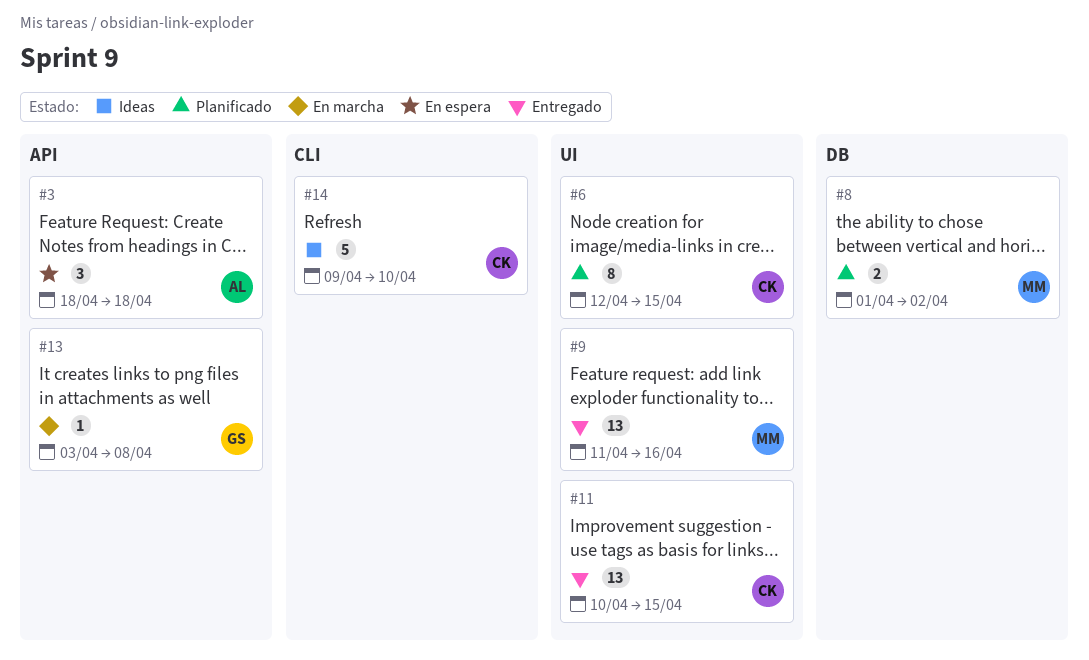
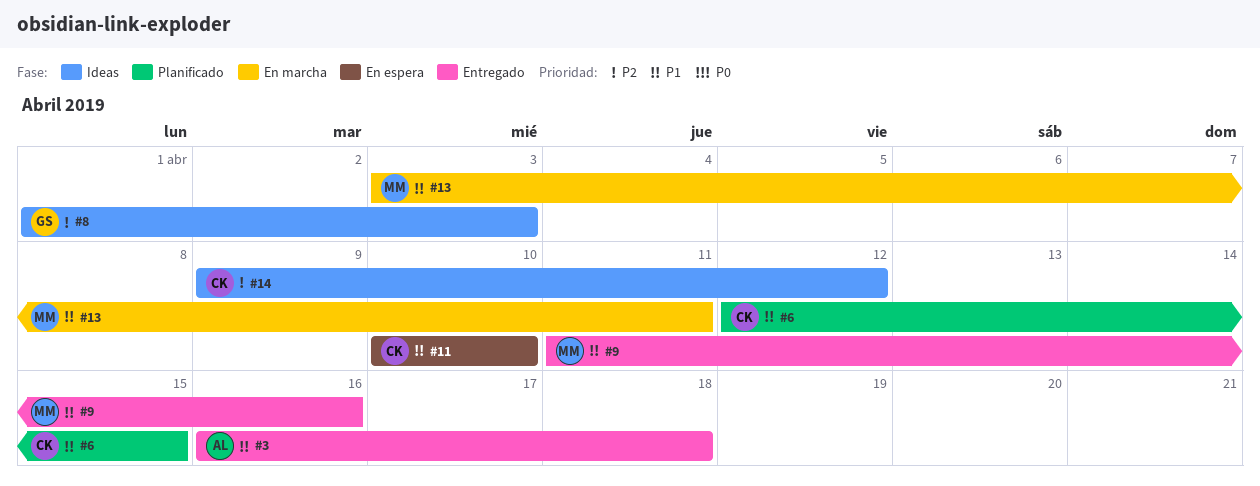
#3, status: En espera -> Entregado
#3, start: Apr 18 -> Apr 16
#8, status: Planificado -> Ideas
#8, owner: MM -> GS
#8, due: Apr 2 -> Apr 3
#11, status: Entregado -> En espera
#11, due: Apr 15 -> Apr 10
#13, owner: GS -> MM
#13, due: Apr 8 -> Apr 11
#14, due: Apr 10 -> Apr 12

